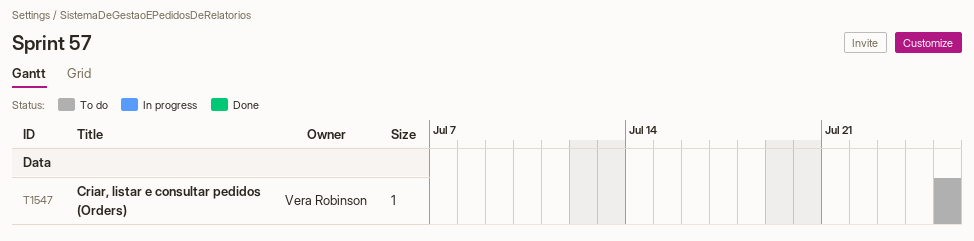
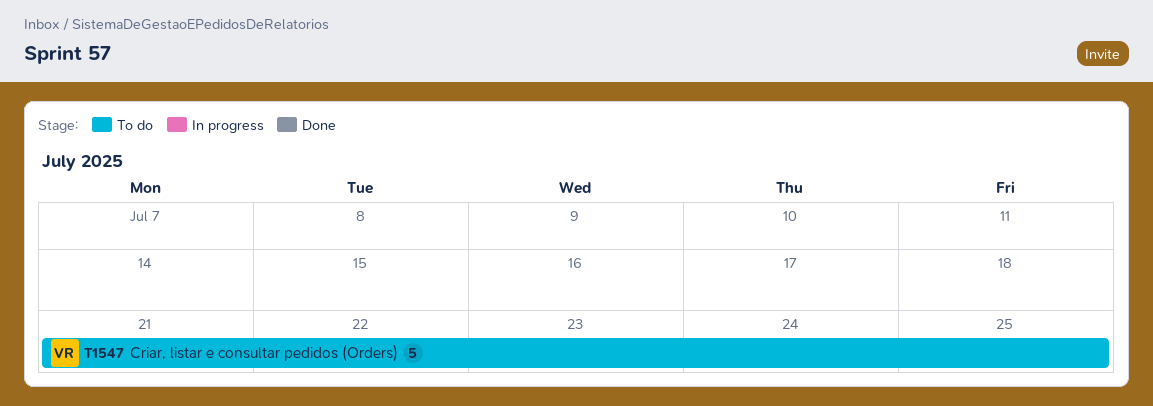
T1547, estimate: 1 -> 5
T1547, start: Jul 25 -> Jul 21

